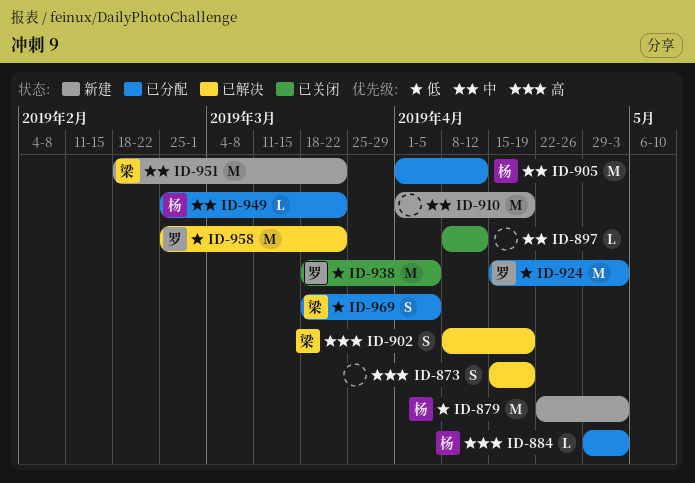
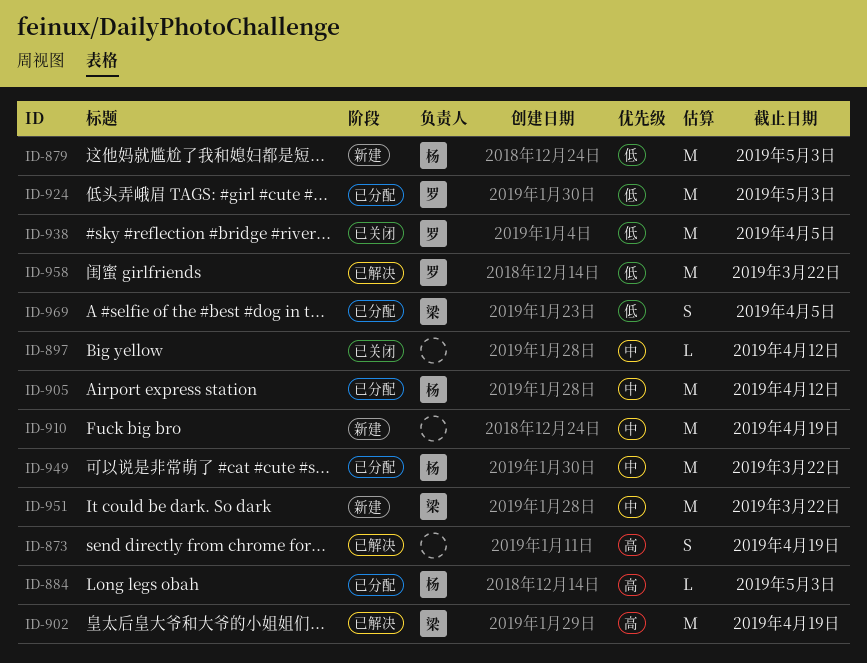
ID-902, estimate: S -> M
ID-949, estimate: L -> M

